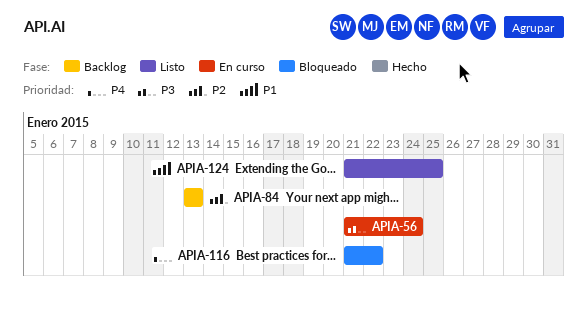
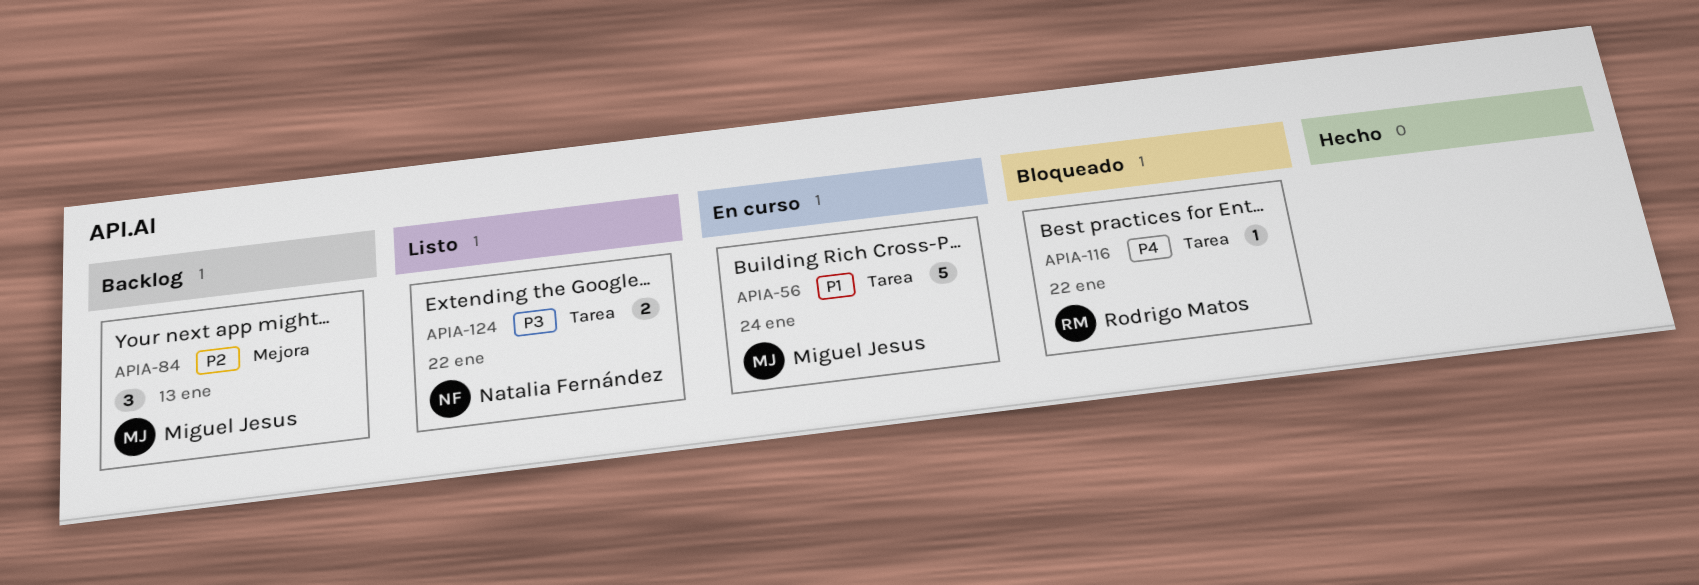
APIA-56, priority: P3 -> P1
APIA-124, priority: P1 -> P3
APIA-124, due: Jan 25 -> Jan 22

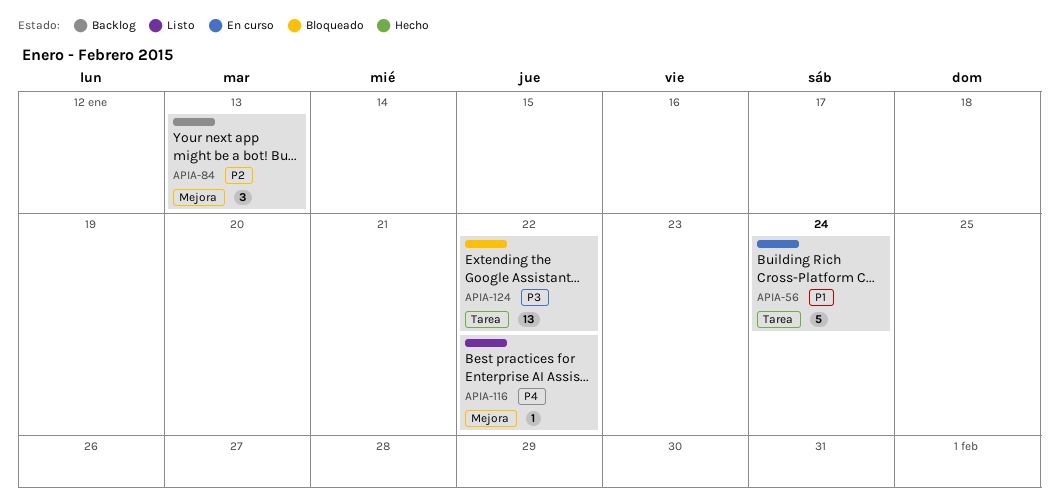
APIA-116, status: Bloqueado -> Listo
APIA-116, label: Tarea -> Mejora
APIA-124, status: Listo -> Bloqueado
APIA-124, estimate: 2 -> 13

